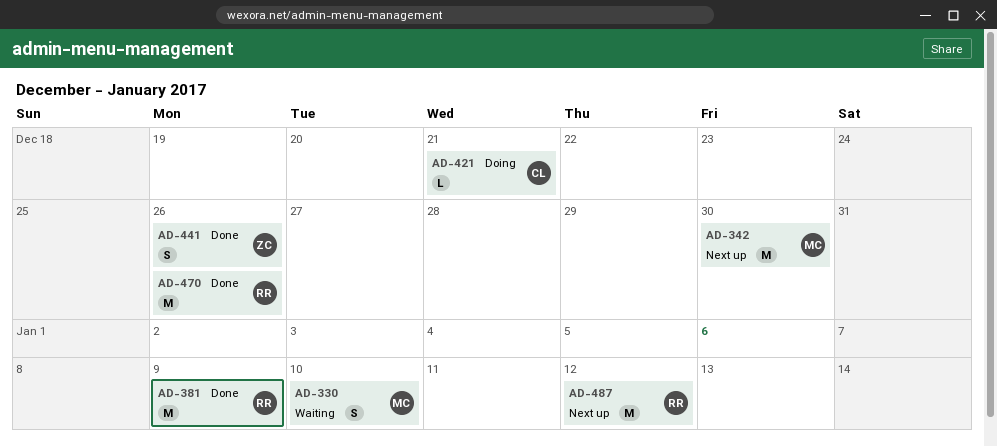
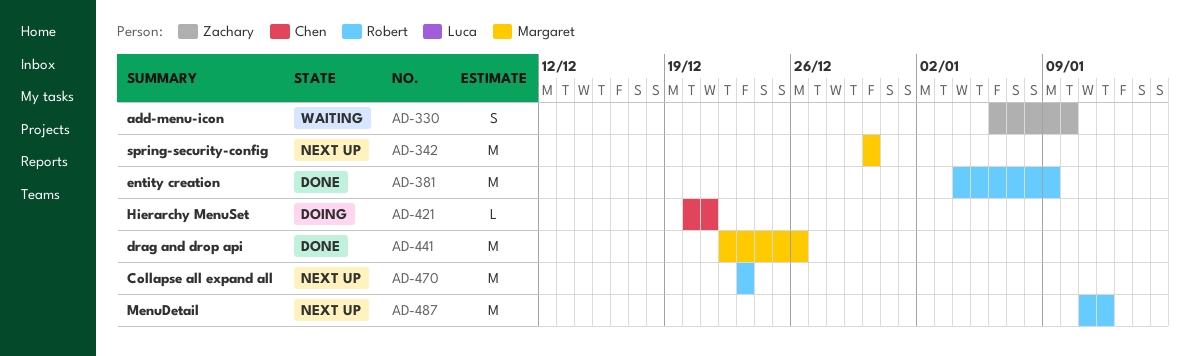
AD-330, owner: Margaret -> Zachary
AD-441, owner: Zachary -> Margaret
AD-441, estimate: S -> M
AD-470, status: Done -> Next up
AD-470, due: Dec 26 -> Dec 23

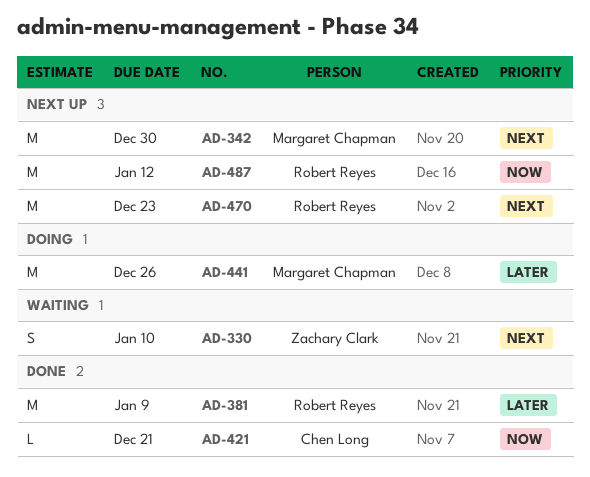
AD-421, status: Doing -> Done
AD-441, status: Done -> Doing

